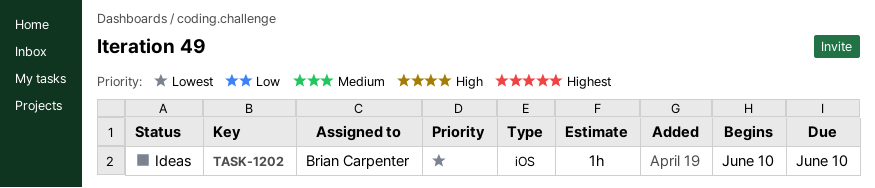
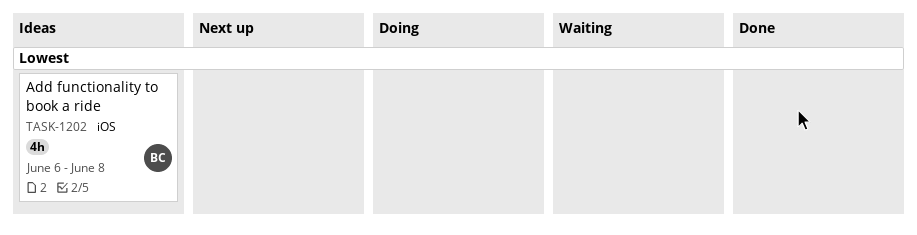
TASK-1202, estimate: 1h -> 4h
TASK-1202, start: Jun 10 -> Jun 6
TASK-1202, due: Jun 10 -> Jun 8

